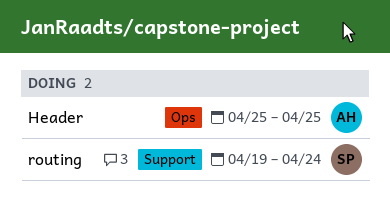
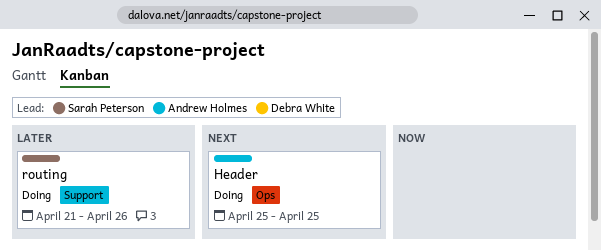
routing, start: Apr 19 -> Apr 21
routing, due: Apr 24 -> Apr 26

